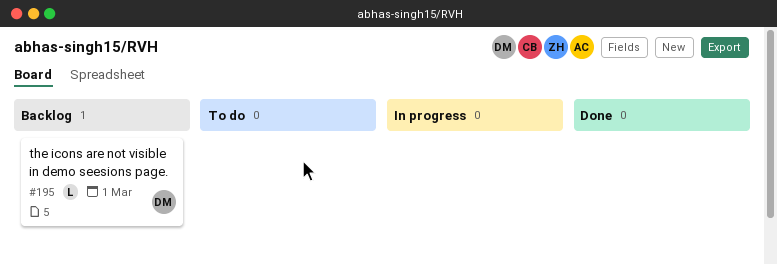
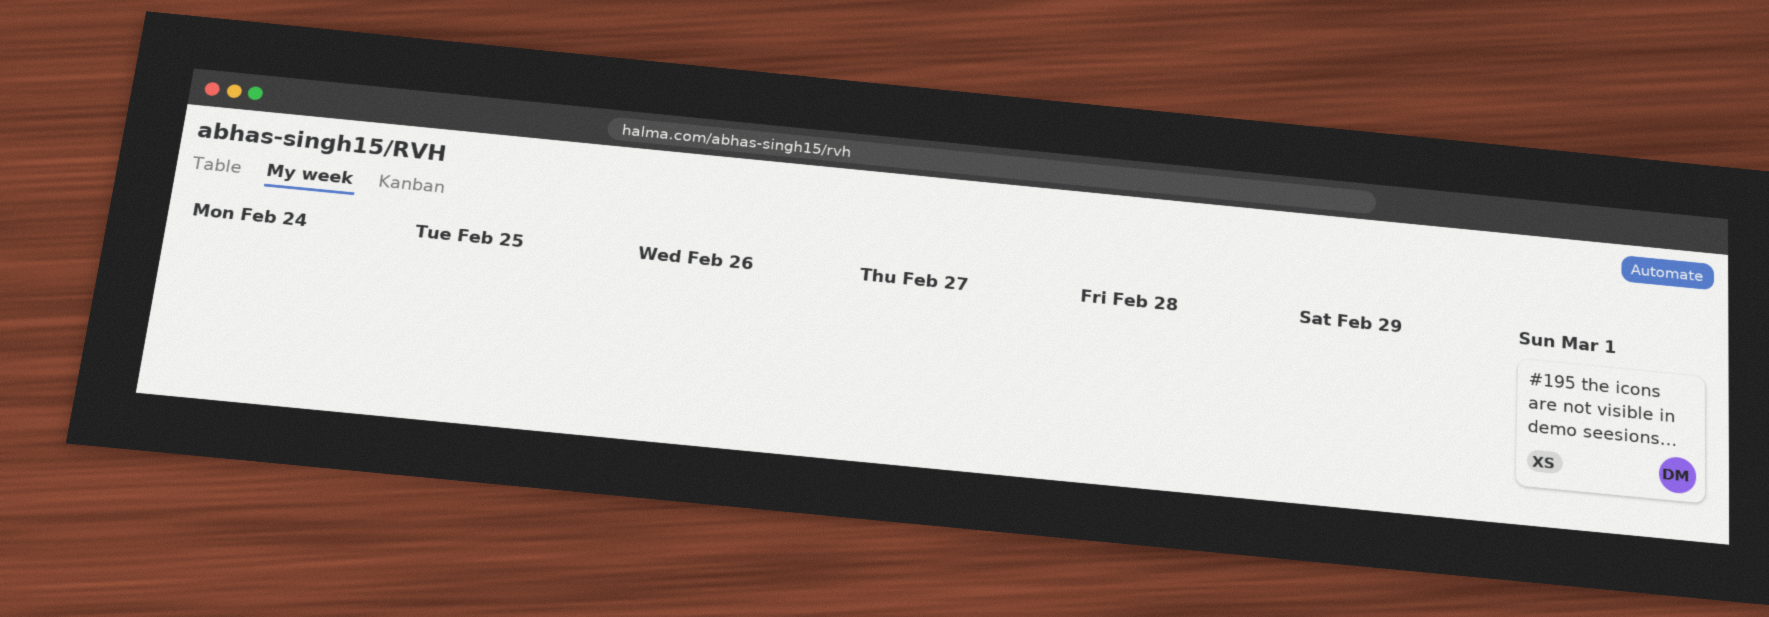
#195, estimate: L -> XS

